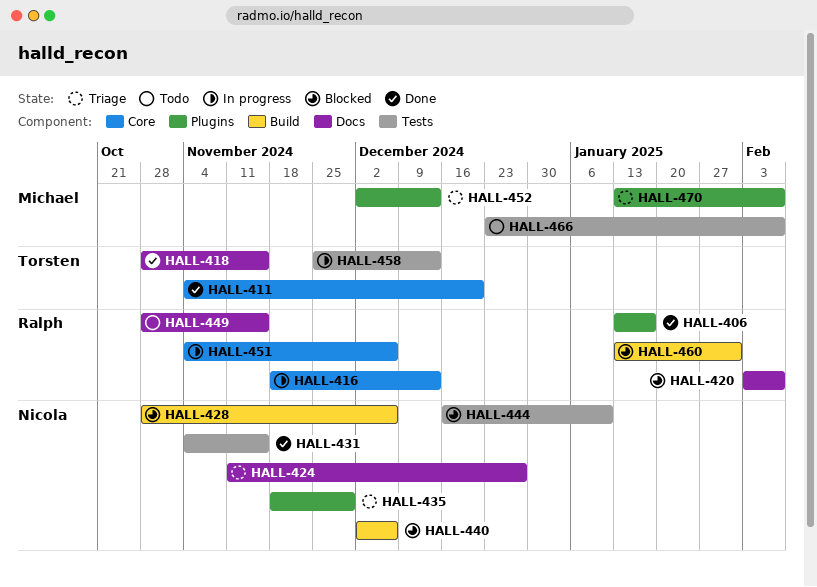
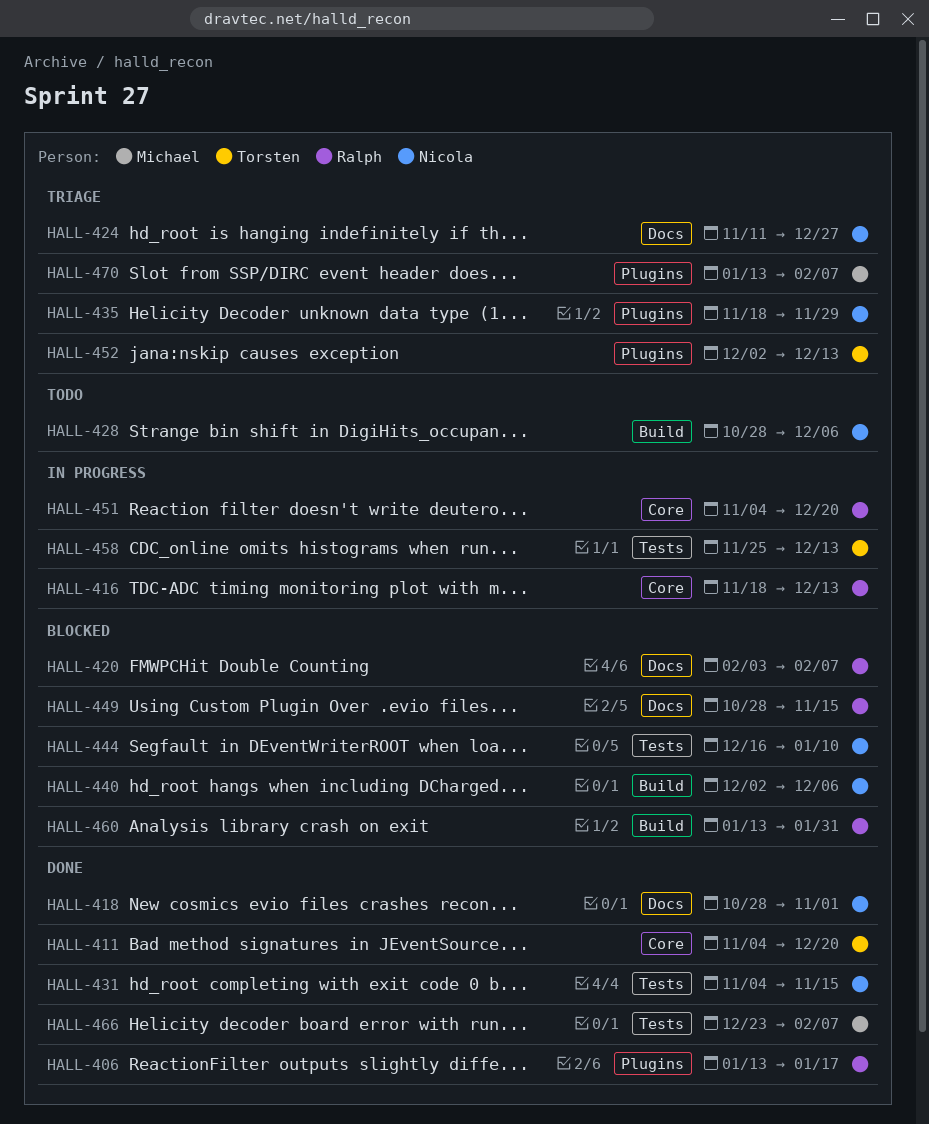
HALL-418, owner: Torsten -> Nicola
HALL-418, due: Nov 15 -> Nov 1
HALL-428, status: Blocked -> Todo
HALL-449, status: Todo -> Blocked
HALL-451, due: Dec 6 -> Dec 20
HALL-452, owner: Michael -> Torsten
HALL-466, status: Todo -> Done

